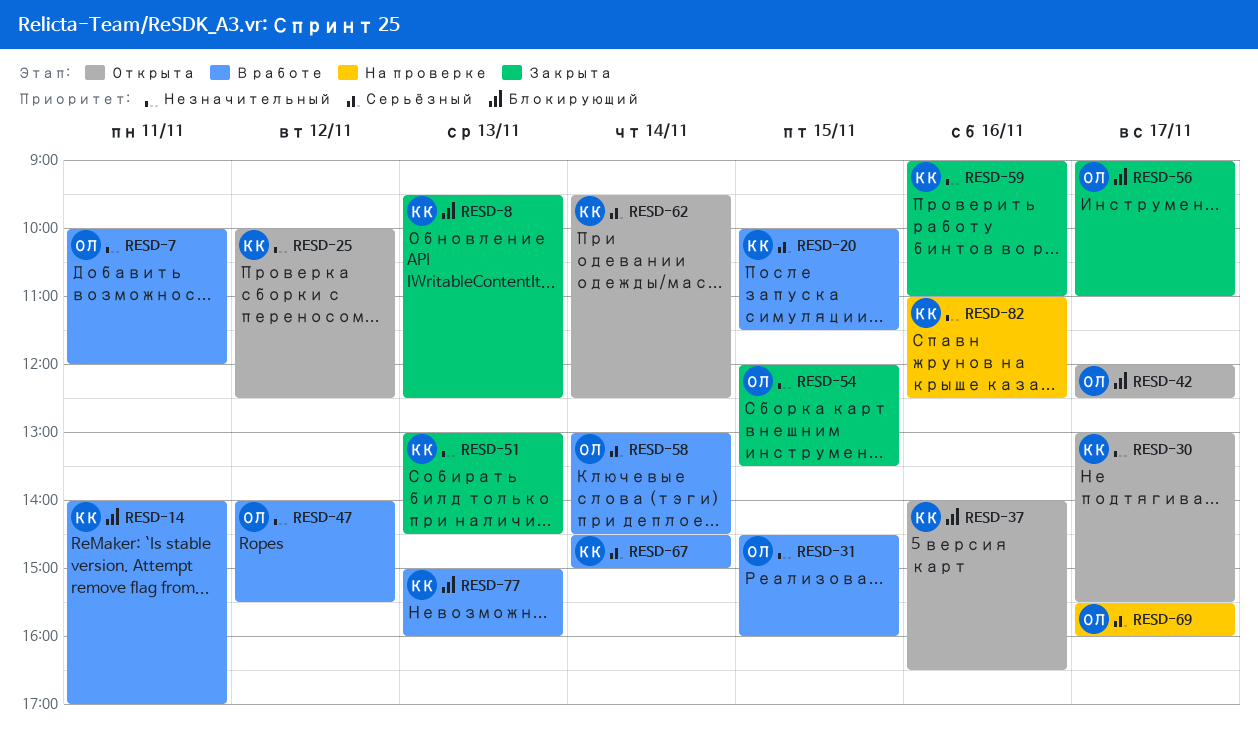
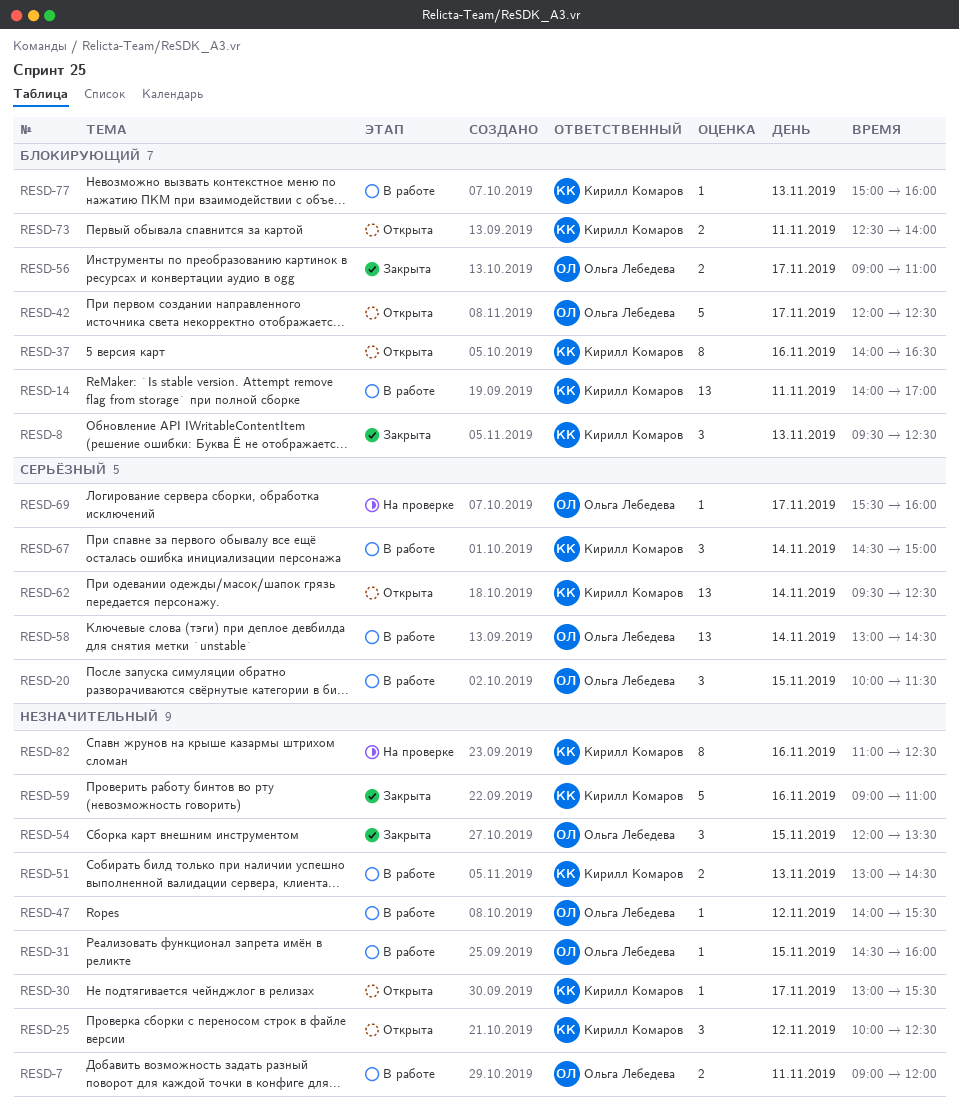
RESD-7, begins: 10:00 -> 09:00
RESD-20, owner: Кирилл Комаров -> Ольга Лебедева
RESD-51, status: Закрыта -> В работе
RESD-73: none -> present

